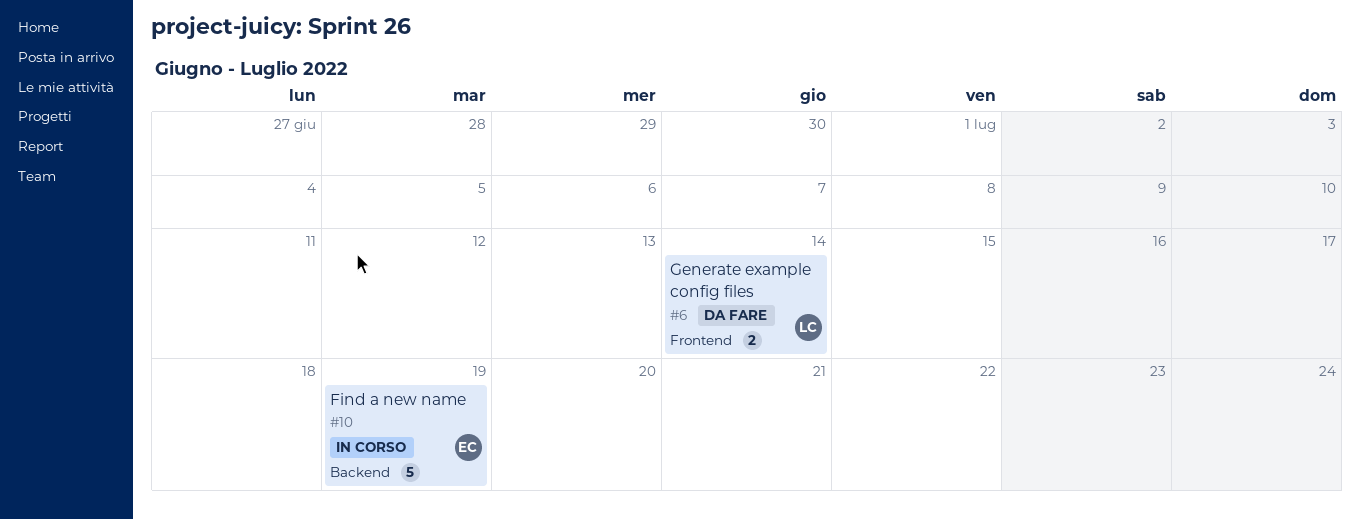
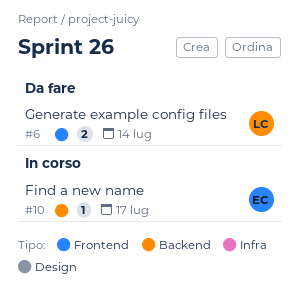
#10, estimate: 5 -> 1
#10, due: Jul 19 -> Jul 17

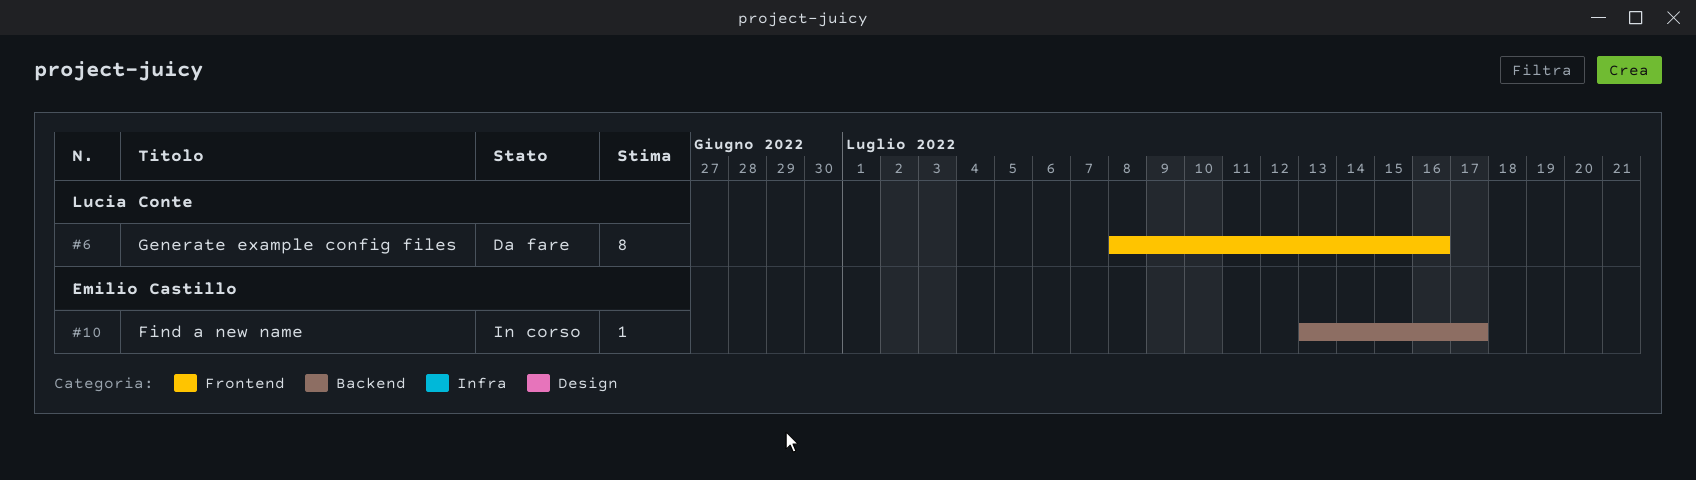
#6, estimate: 2 -> 8
#6, due: Jul 14 -> Jul 16

